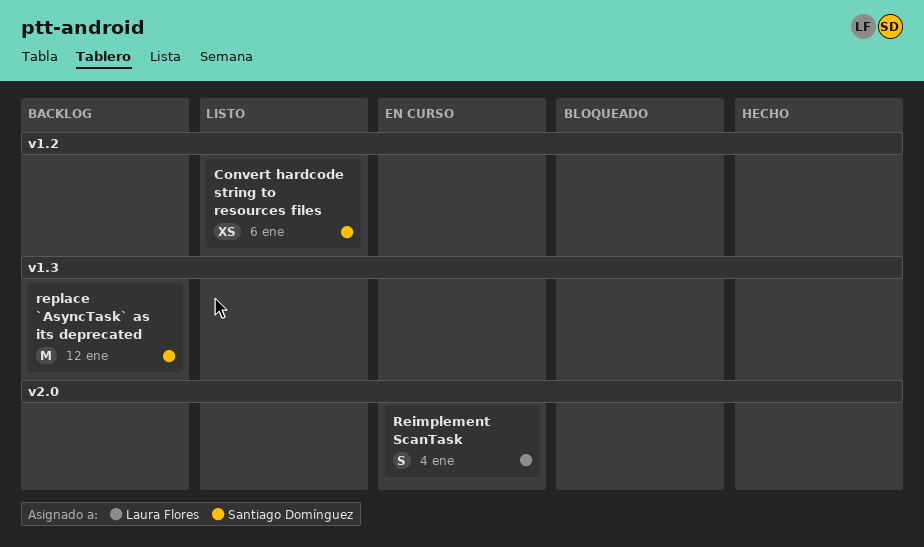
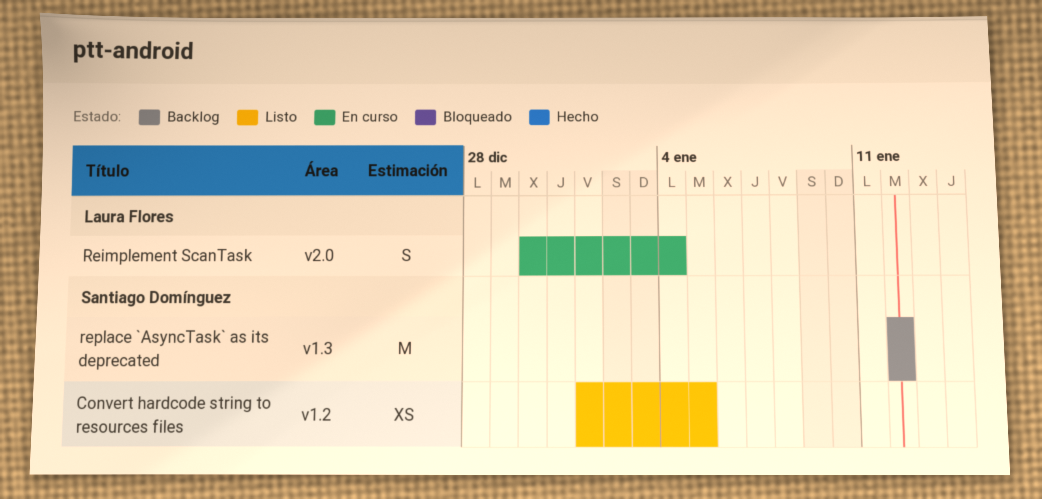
Convert hardcode string to resources files, due: Jan 6 -> Jan 5

